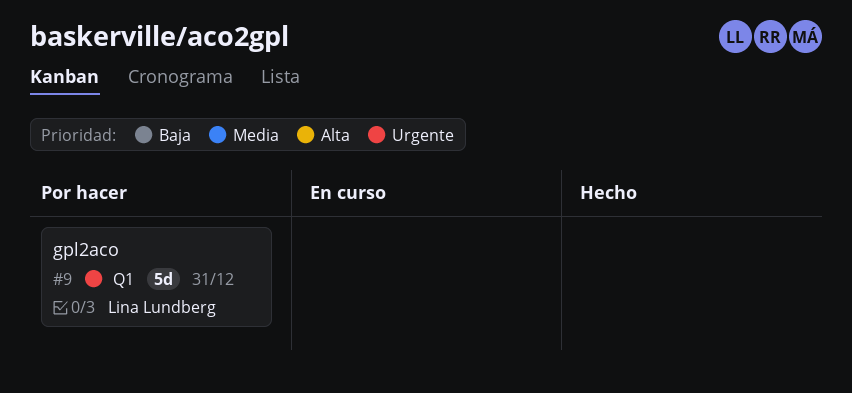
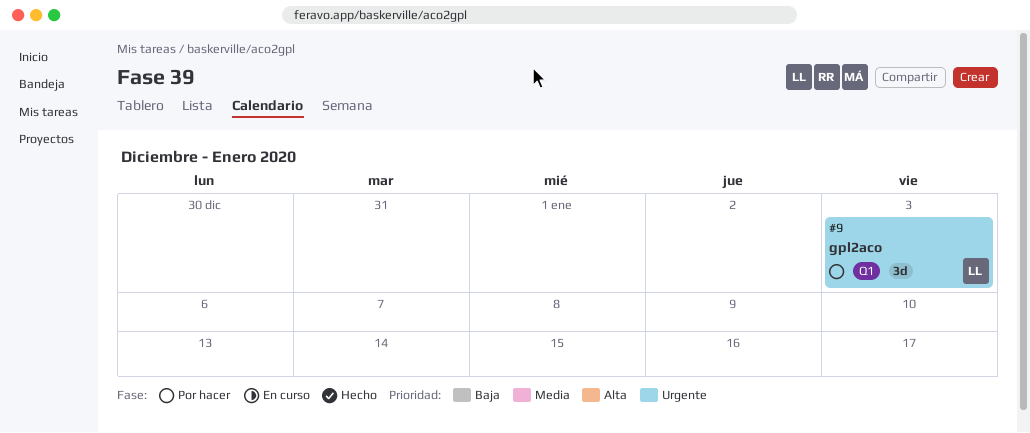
#9, estimate: 5d -> 3d
#9, due: Dec 31 -> Jan 3

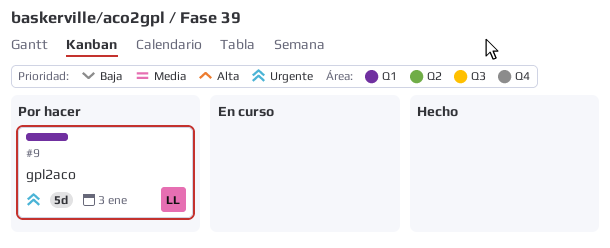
#9, estimate: 3d -> 5d

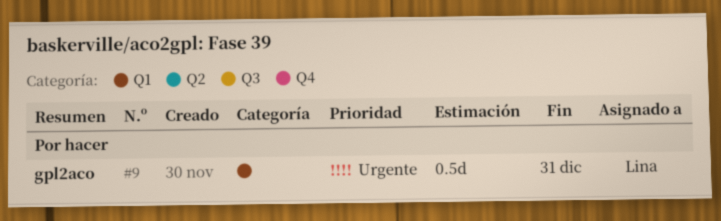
#9, estimate: 5d -> 0.5d
#9, due: Jan 3 -> Dec 31

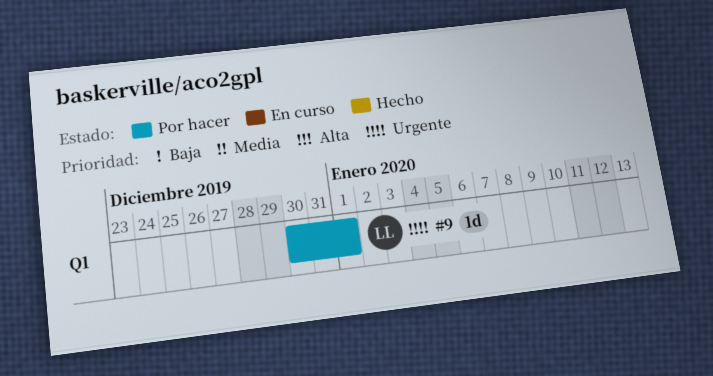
#9, estimate: 0.5d -> 1d
#9, due: Dec 31 -> Jan 1

